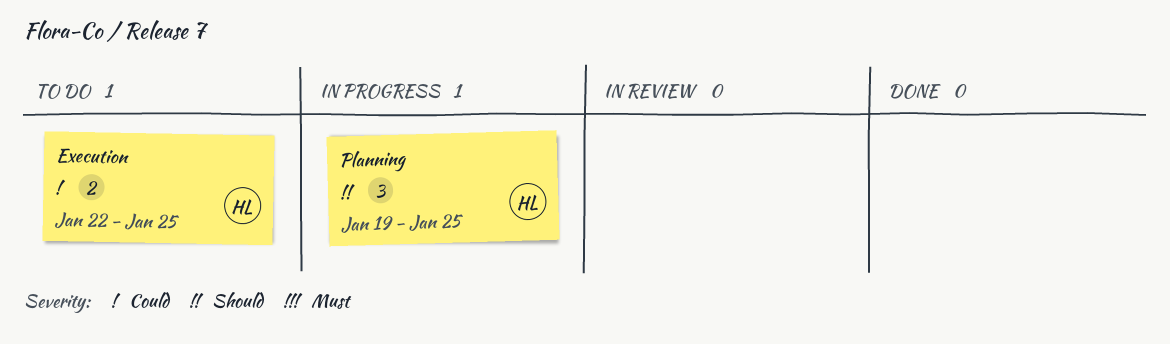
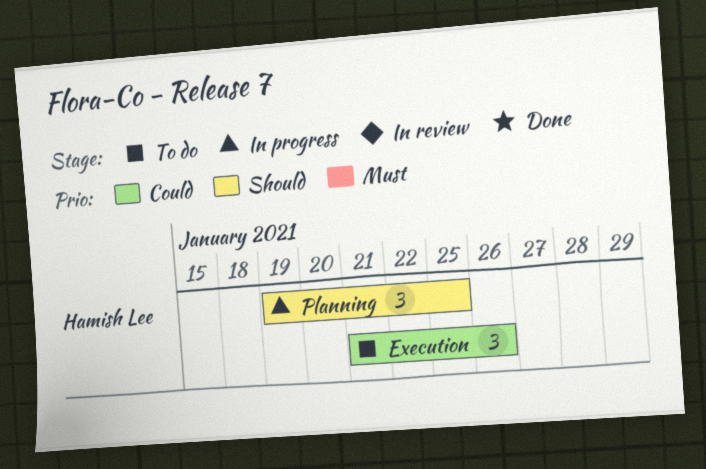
Execution, estimate: 2 -> 3
Execution, start: Jan 22 -> Jan 21
Execution, due: Jan 25 -> Jan 26

